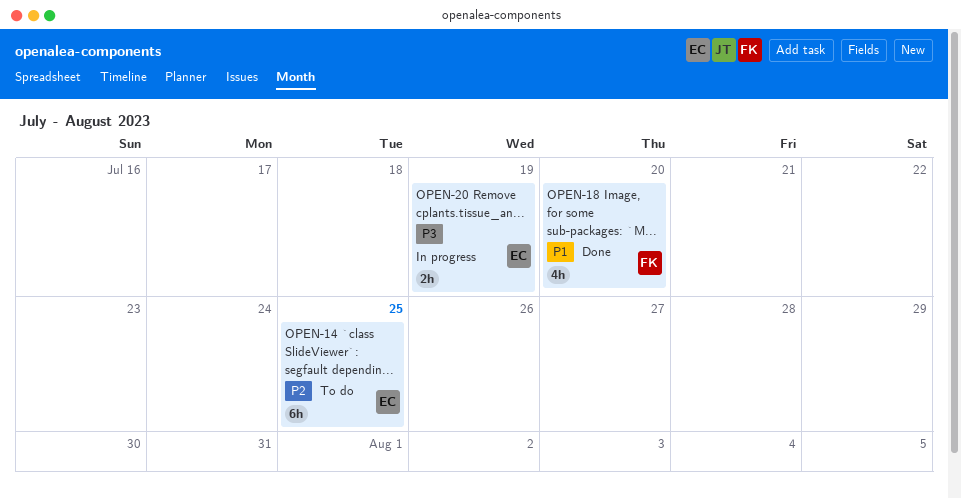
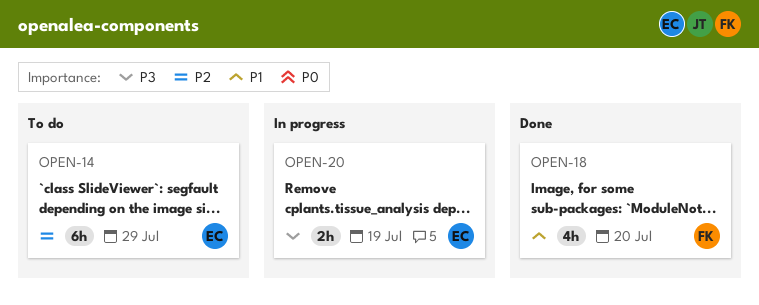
OPEN-14, due: Jul 25 -> Jul 29

